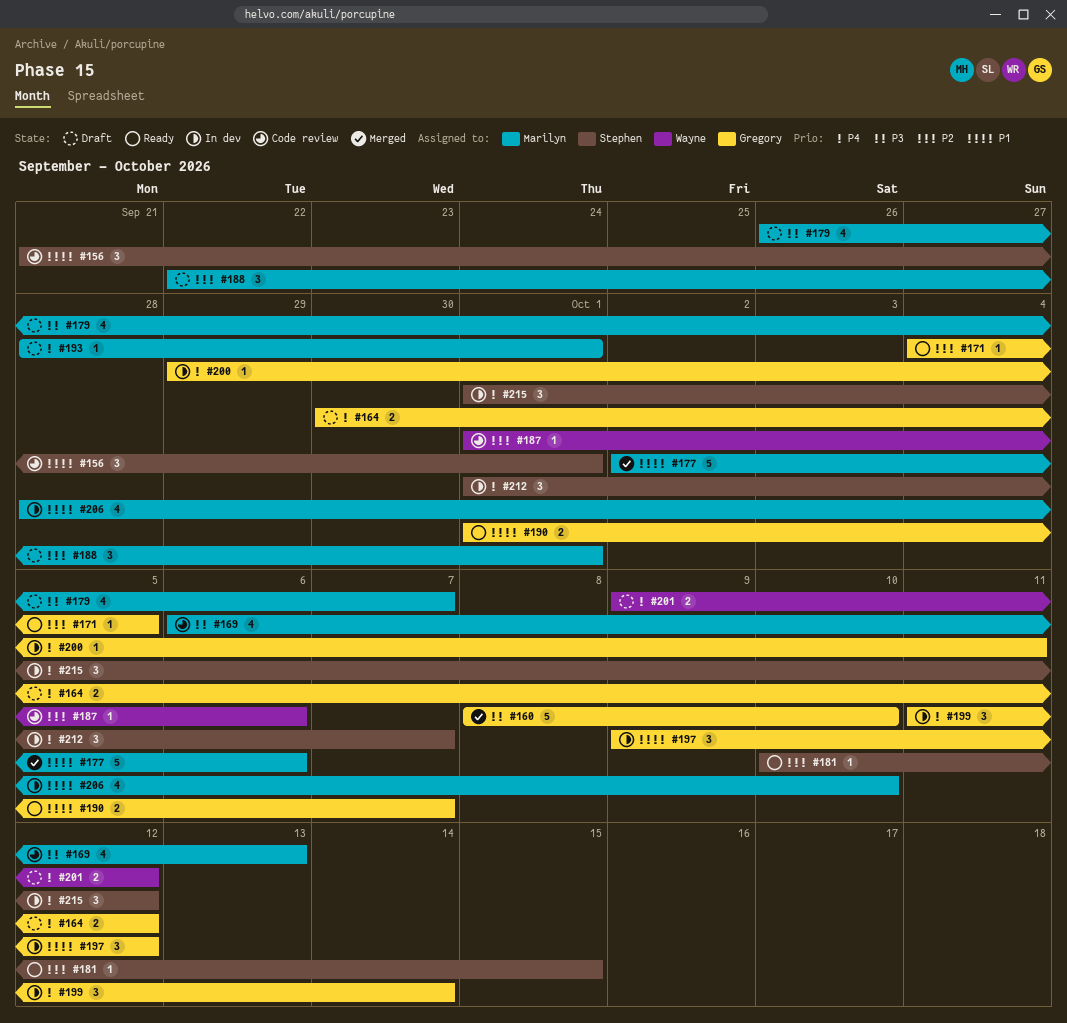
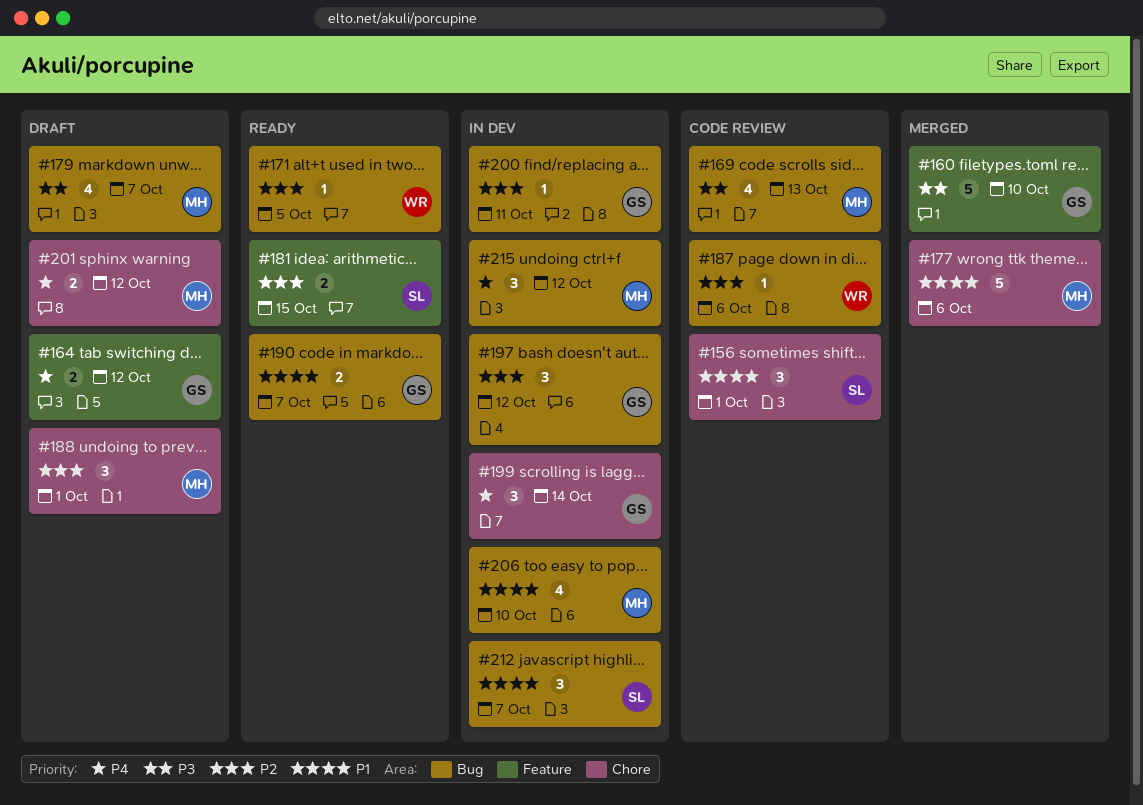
#171, owner: Gregory -> Wayne
#181, estimate: 1 -> 2
#193: present -> none
#197, priority: P1 -> P2
#200, priority: P4 -> P2
#201, owner: Wayne -> Marilyn
#212, priority: P4 -> P1
#215, owner: Stephen -> Marilyn

